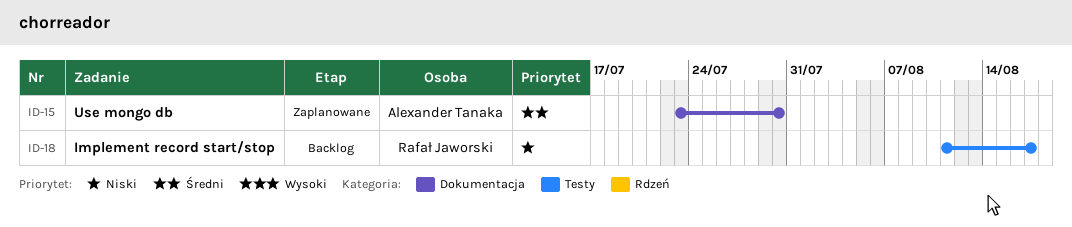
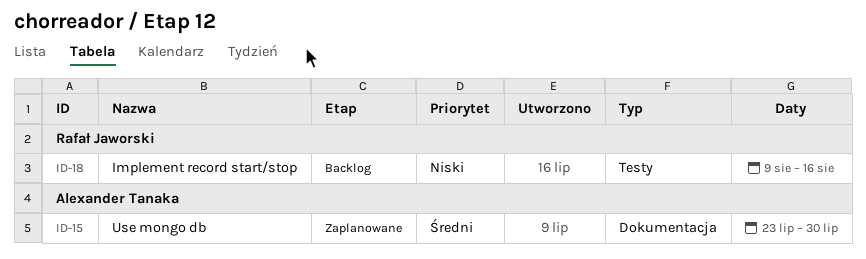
ID-18, start: Aug 11 -> Aug 9
ID-18, due: Aug 17 -> Aug 16

